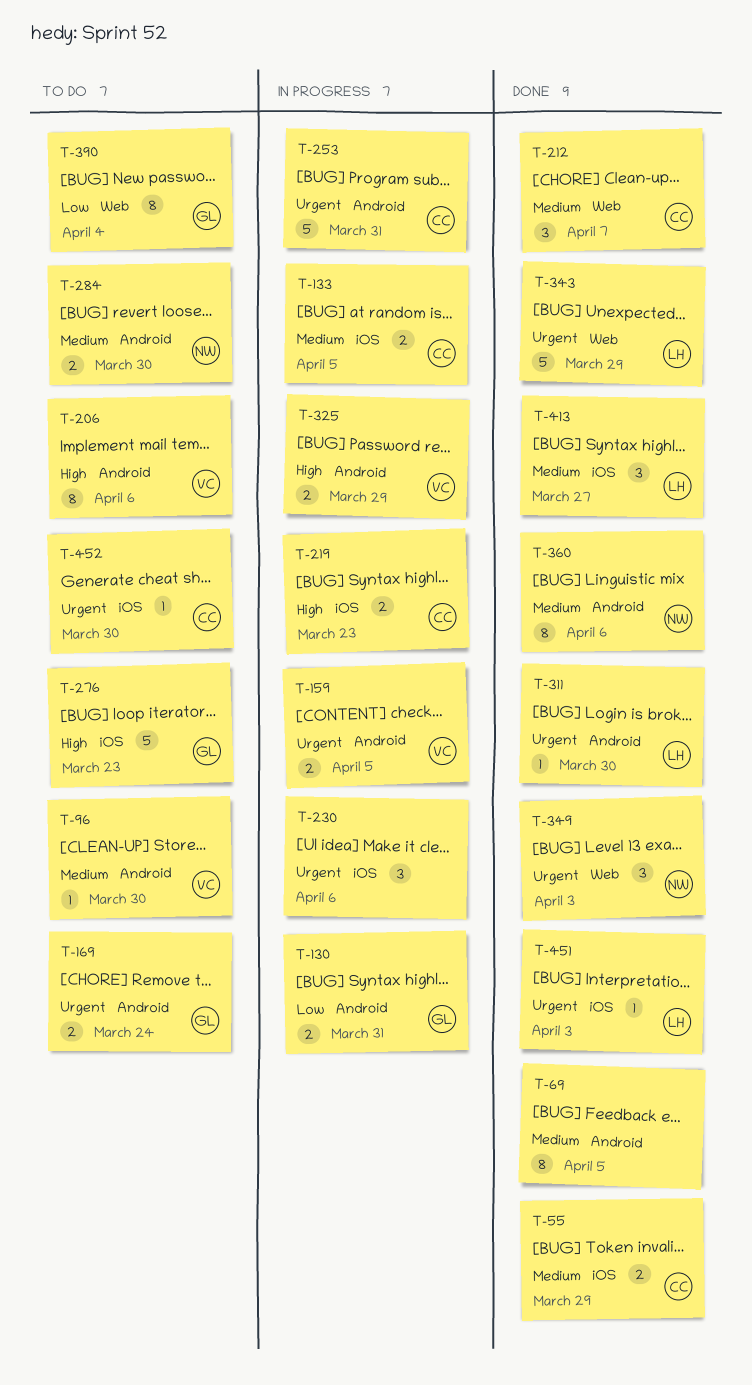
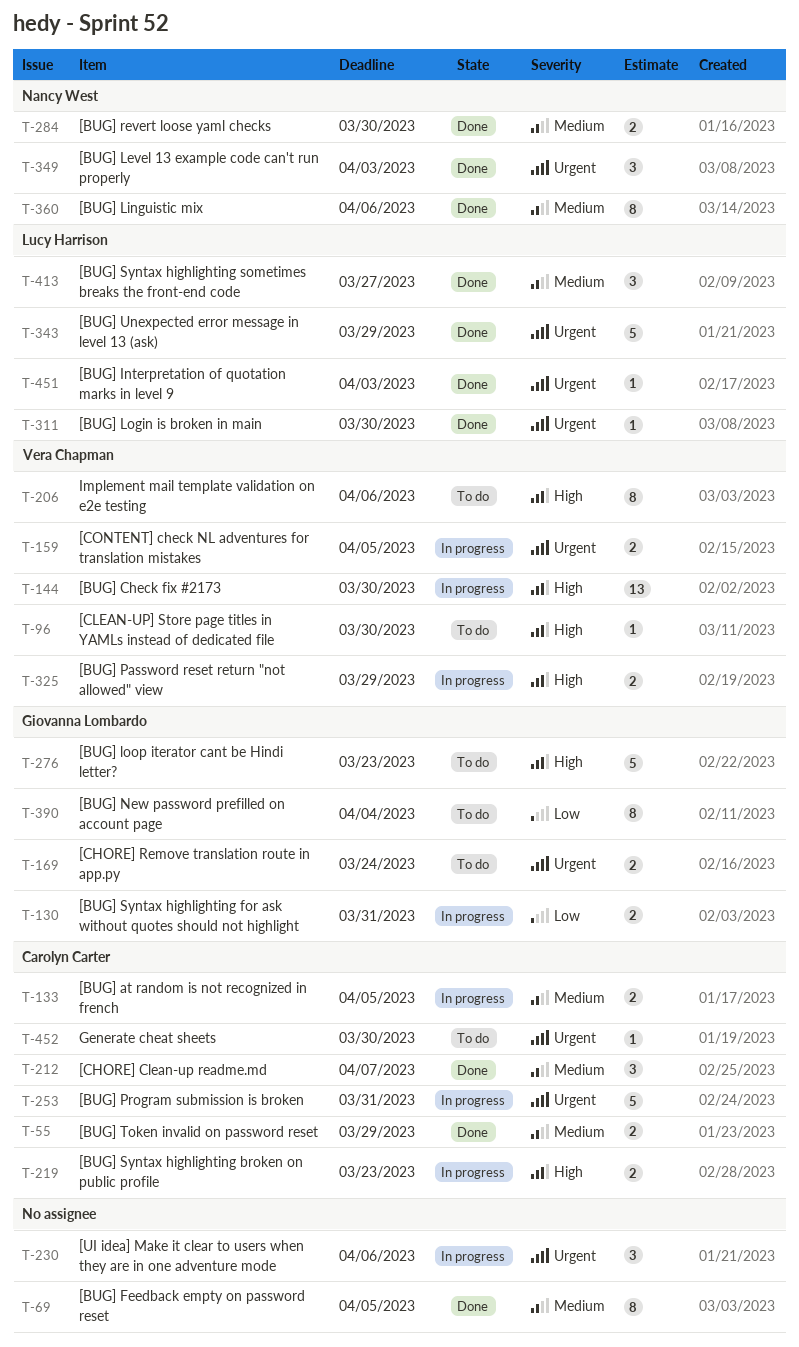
T-96, priority: Medium -> High
T-144: none -> present
T-284, status: To do -> Done

